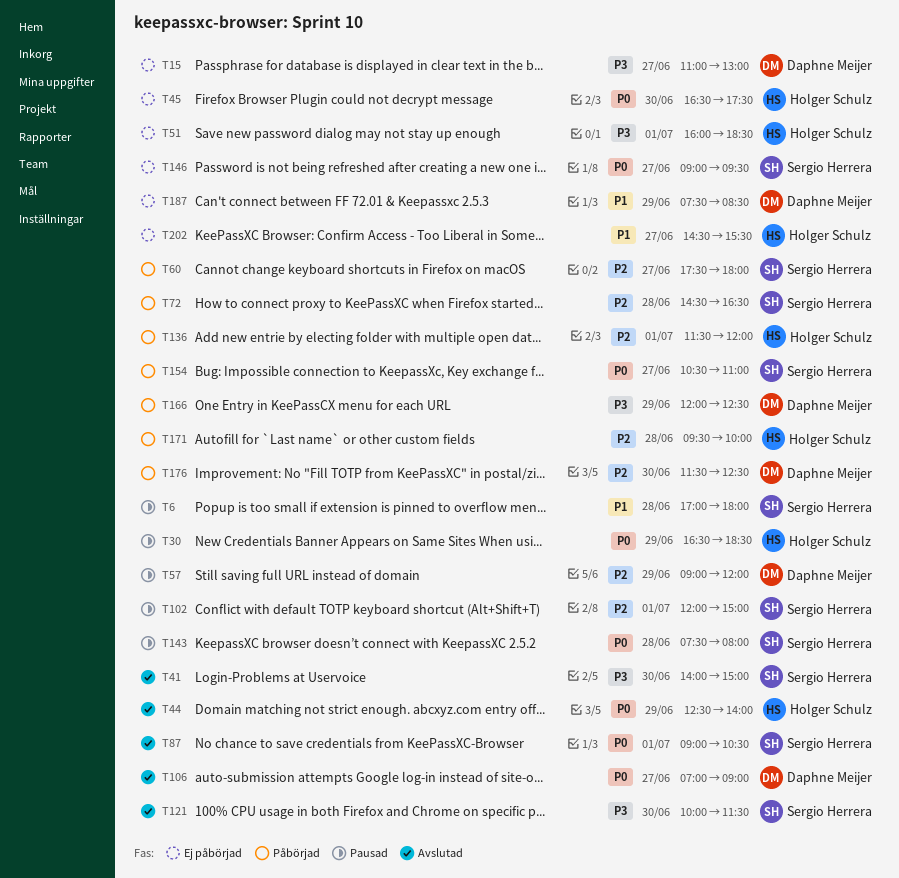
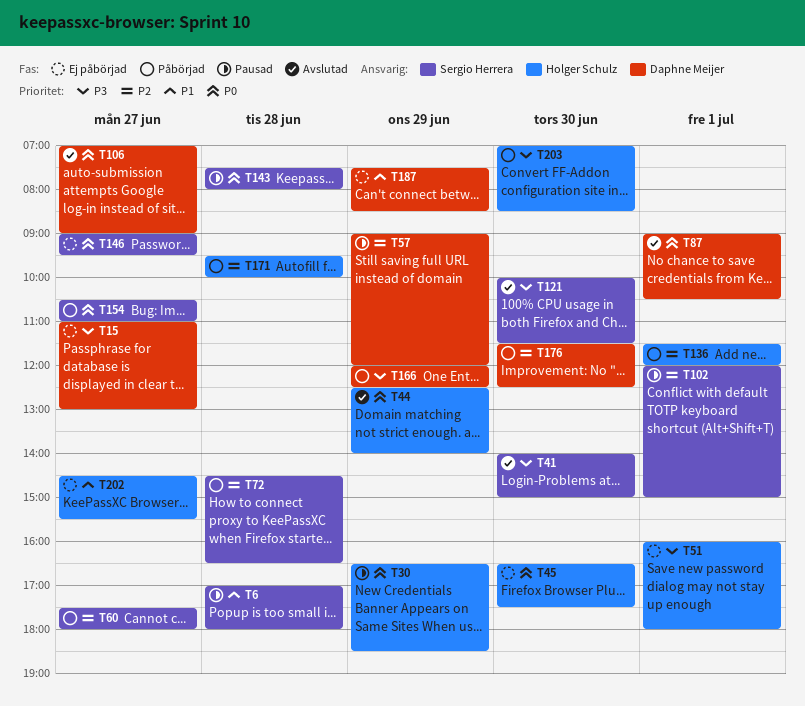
T51, ends: 18:30 -> 18:00
T87, owner: Sergio Herrera -> Daphne Meijer
T203: none -> present

